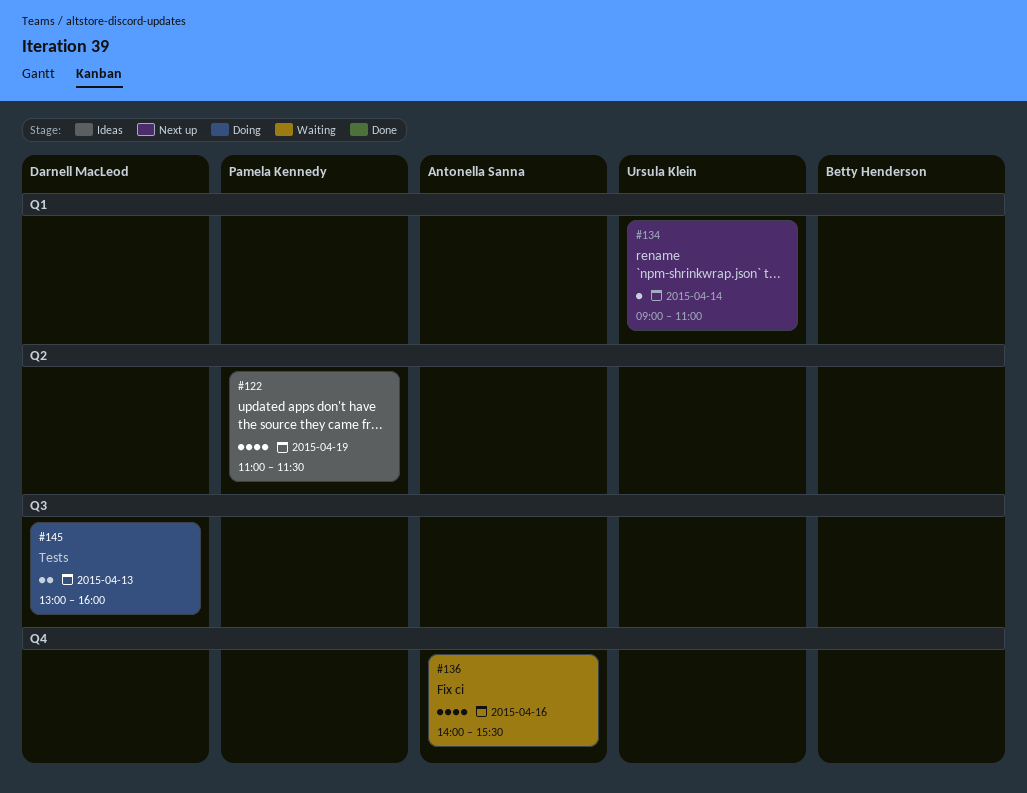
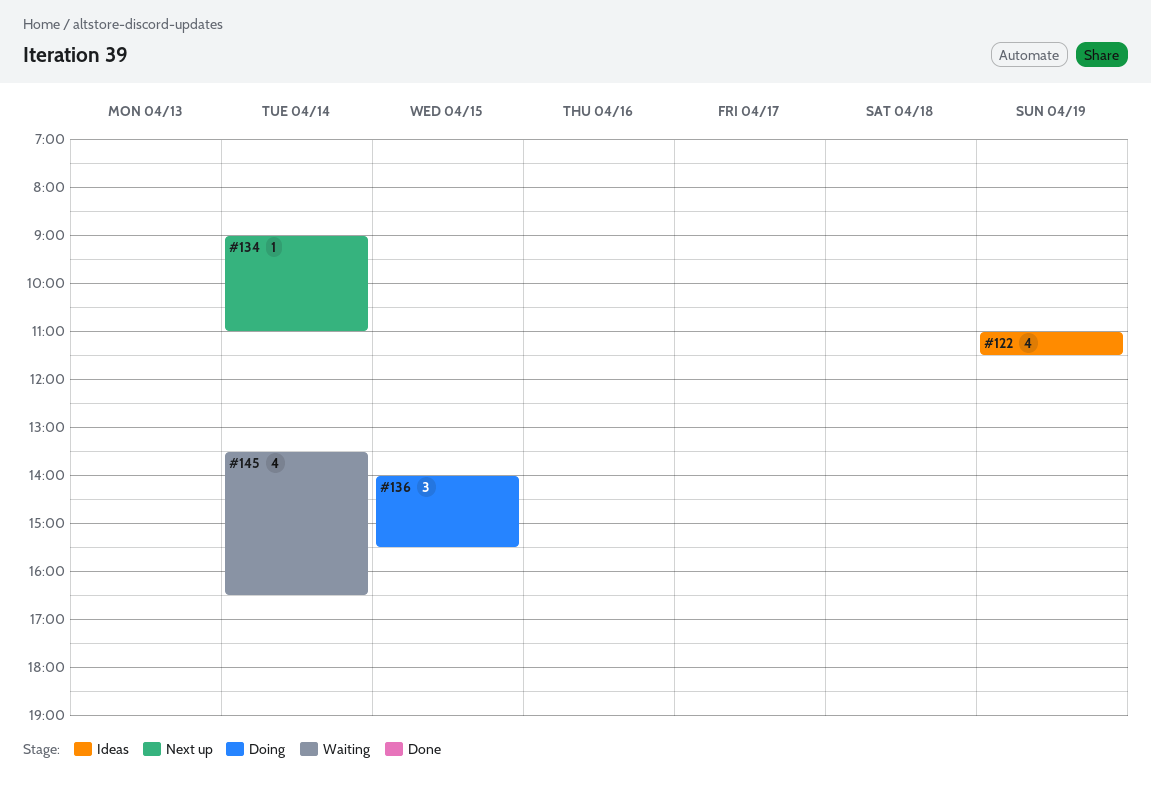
#136, status: Waiting -> Doing
#136, estimate: 4 -> 3
#136, day: Apr 16 -> Apr 15
#145, status: Doing -> Waiting
#145, estimate: 2 -> 4
#145, day: Apr 13 -> Apr 14
#145, begins: 13:00 -> 13:30
#145, ends: 16:00 -> 16:30

